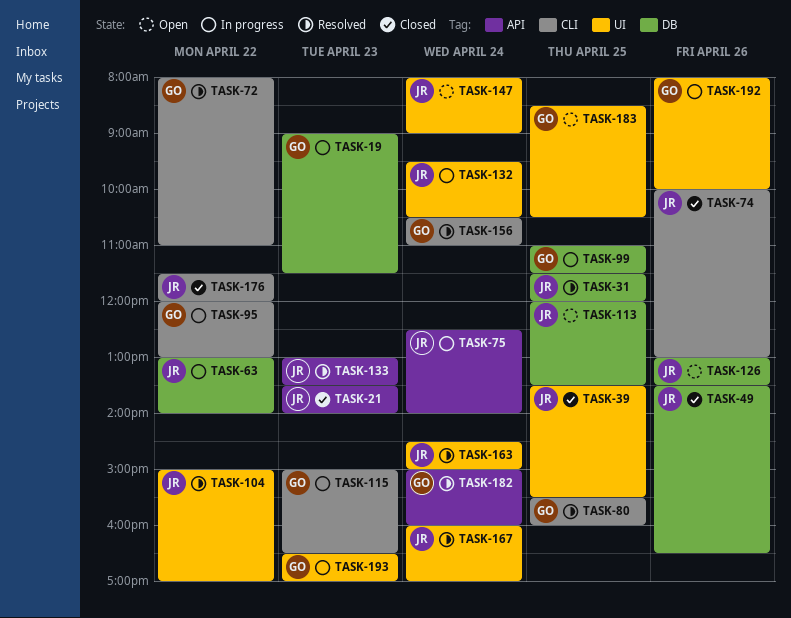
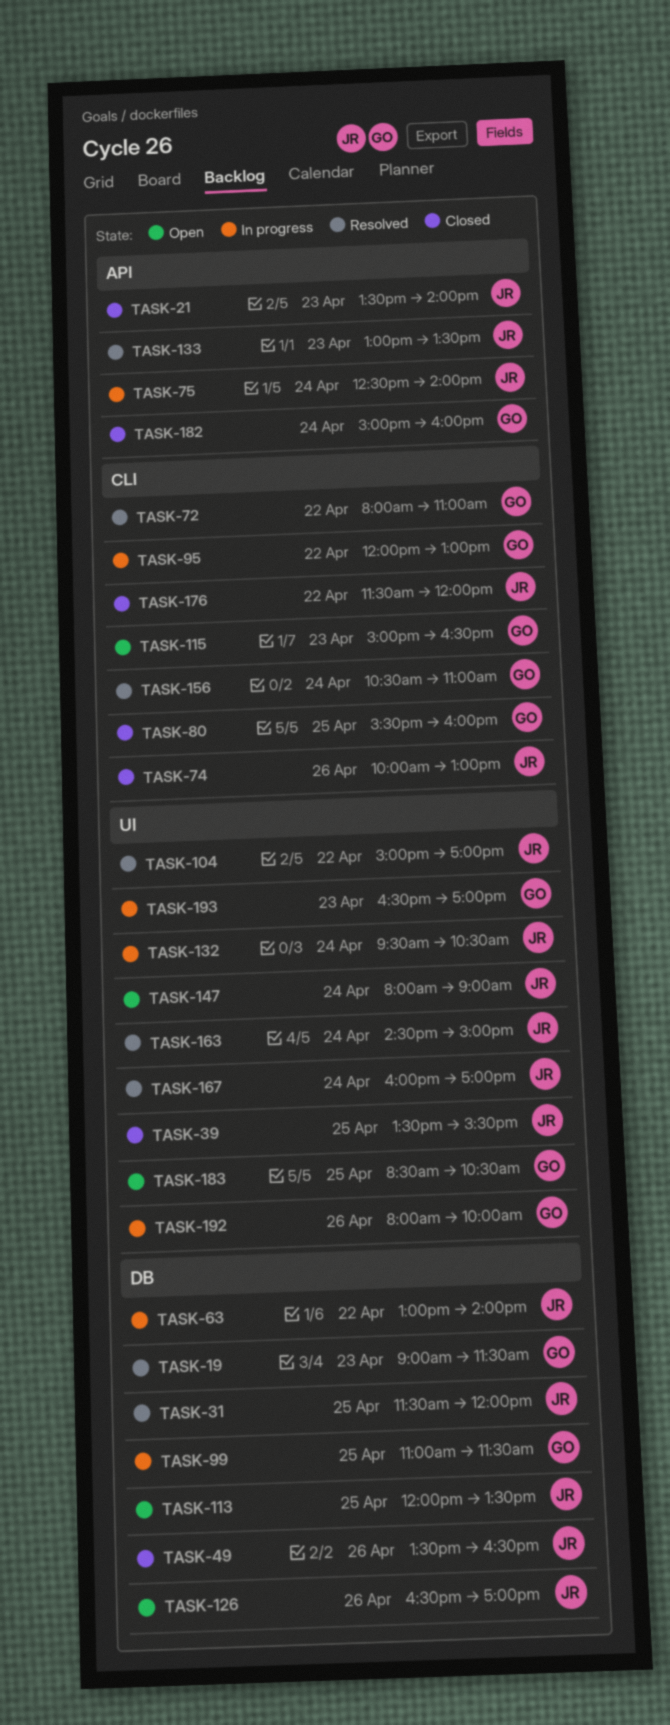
TASK-19, status: In progress -> Resolved
TASK-80, status: Resolved -> Closed
TASK-115, status: In progress -> Open
TASK-126, begins: 13:00 -> 16:30
TASK-126, ends: 13:30 -> 17:00
TASK-182, status: Resolved -> Closed

